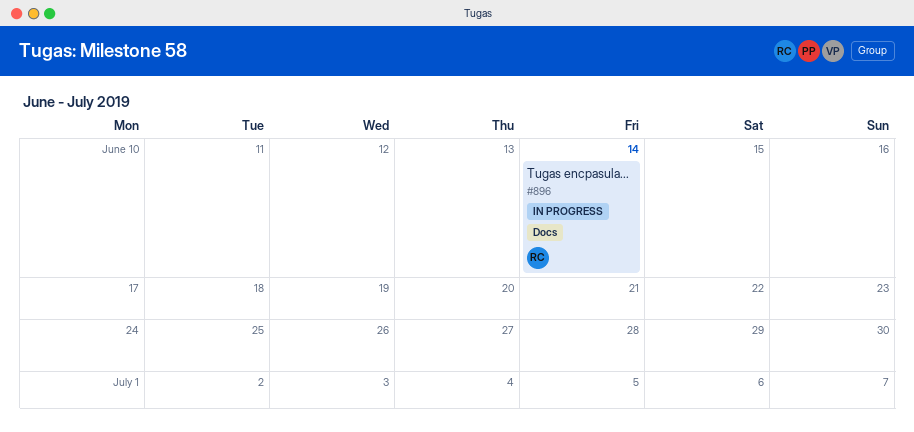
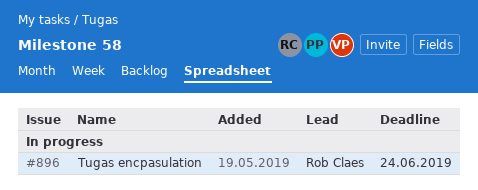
#896, due: Jun 14 -> Jun 24

